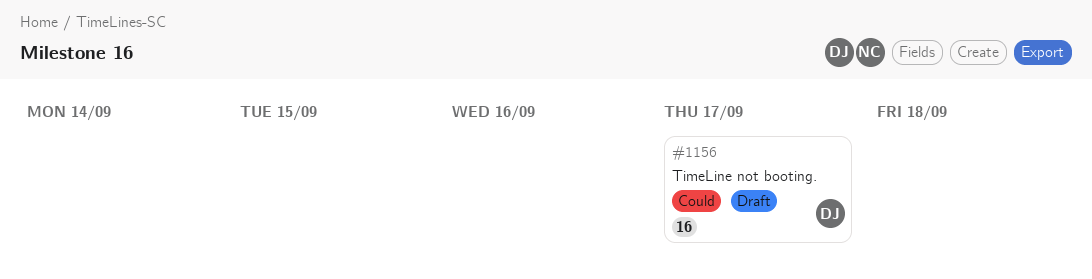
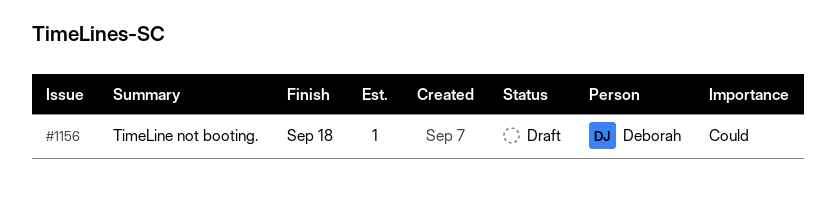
#1156, estimate: 16 -> 1
#1156, due: Sep 17 -> Sep 18

